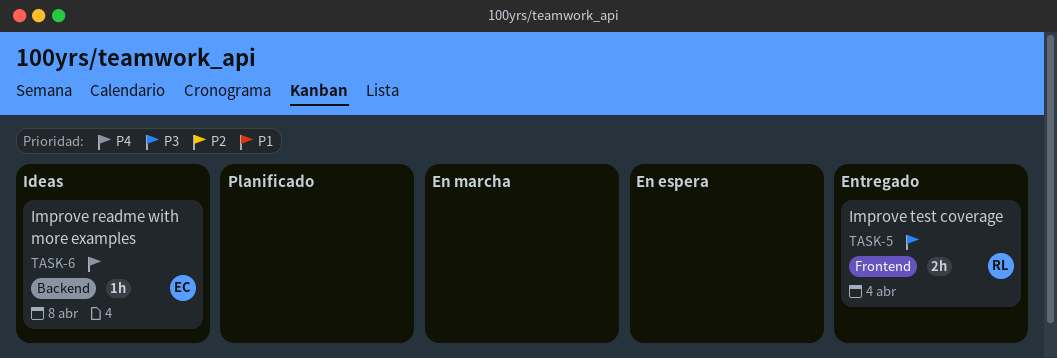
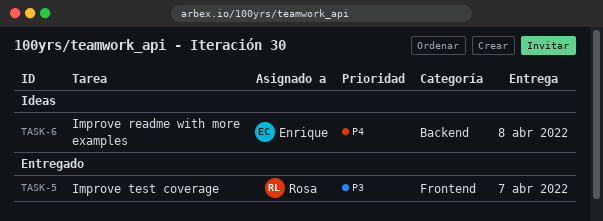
TASK-5, due: Apr 4 -> Apr 7

